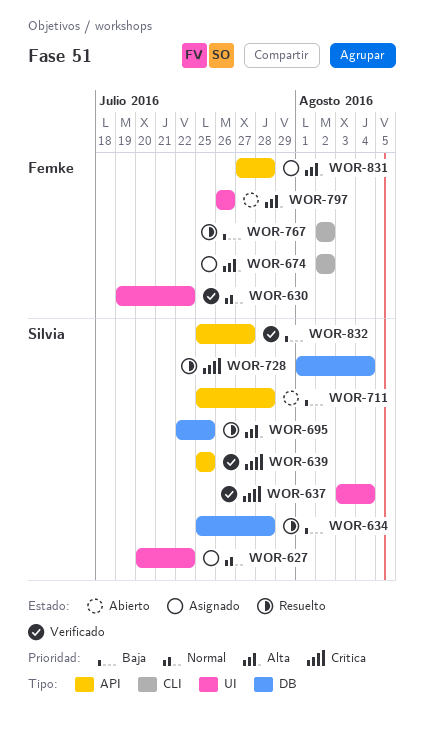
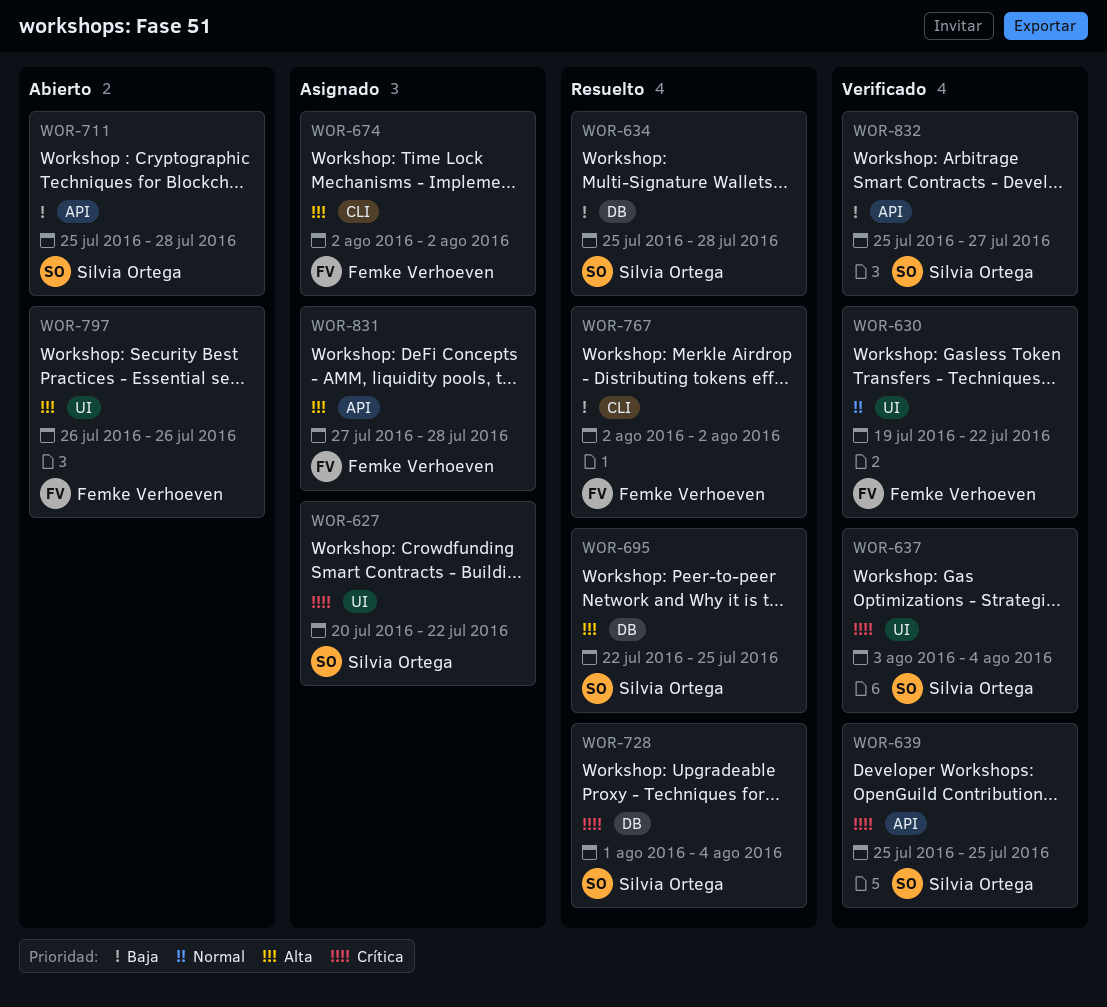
WOR-627, priority: Normal -> Crítica

